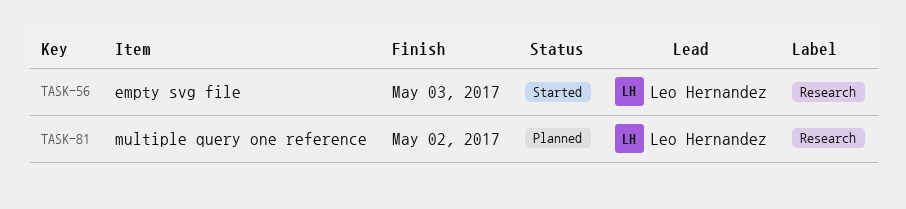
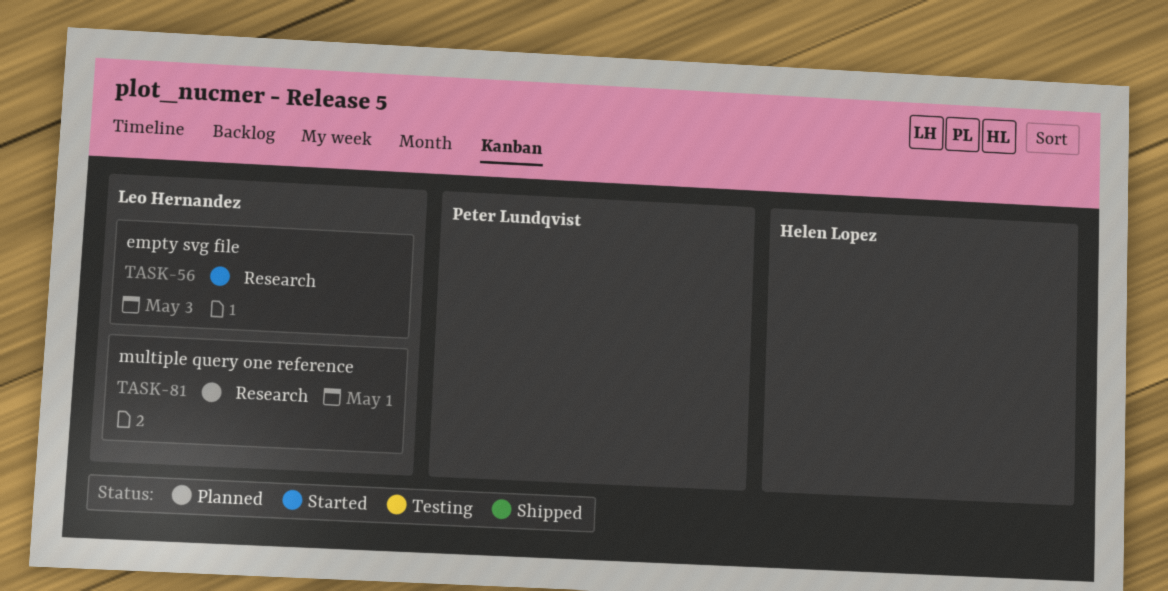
TASK-81, due: May 2 -> May 1

